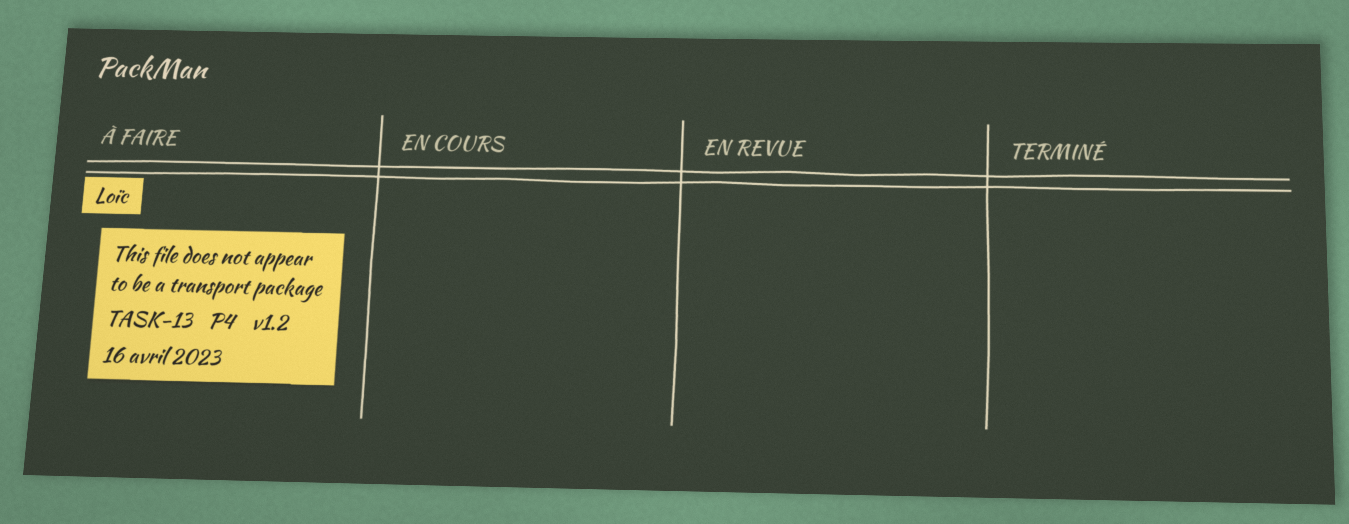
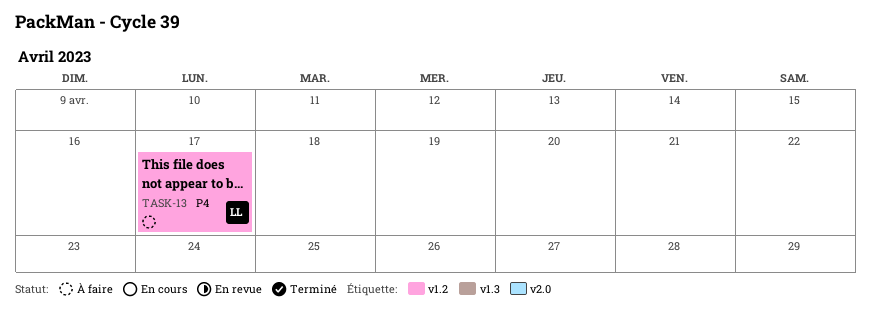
TASK-13, due: Apr 16 -> Apr 17

